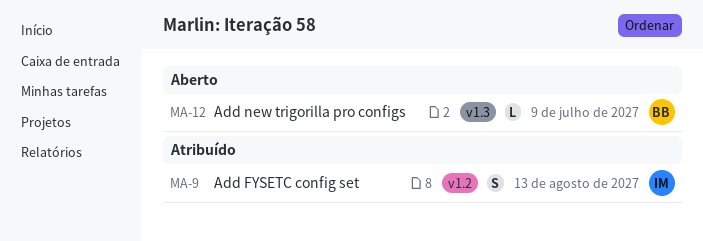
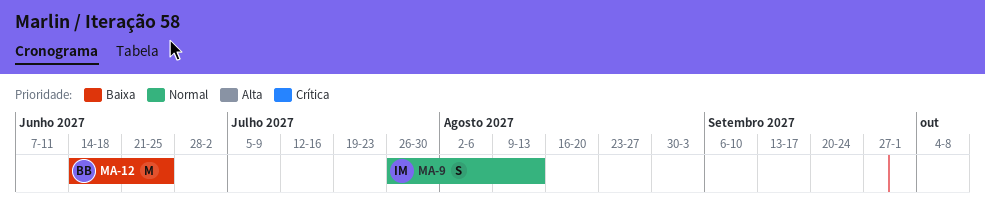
MA-12, estimate: L -> M
MA-12, due: Jul 9 -> Jun 25

